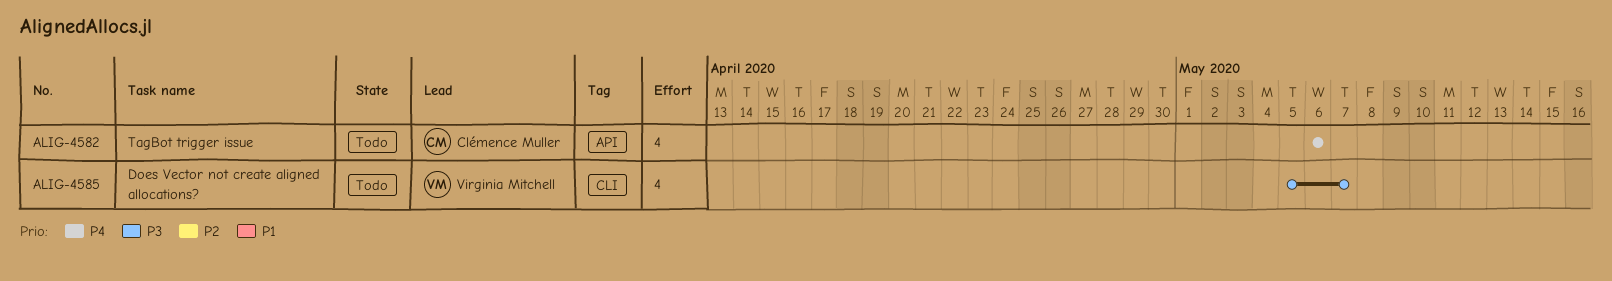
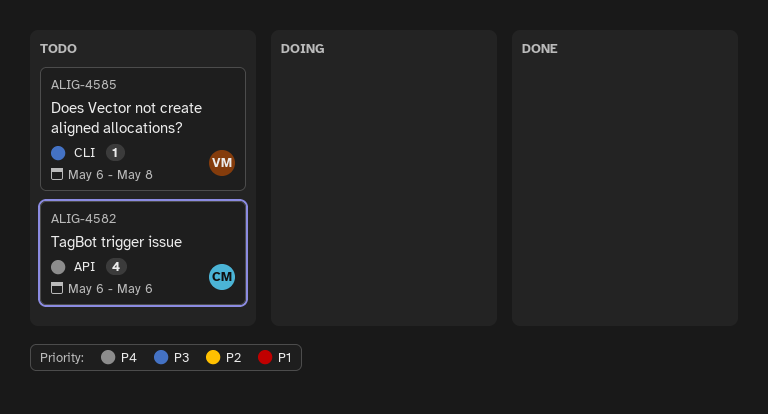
ALIG-4585, estimate: 4 -> 1
ALIG-4585, start: May 5 -> May 6
ALIG-4585, due: May 7 -> May 8

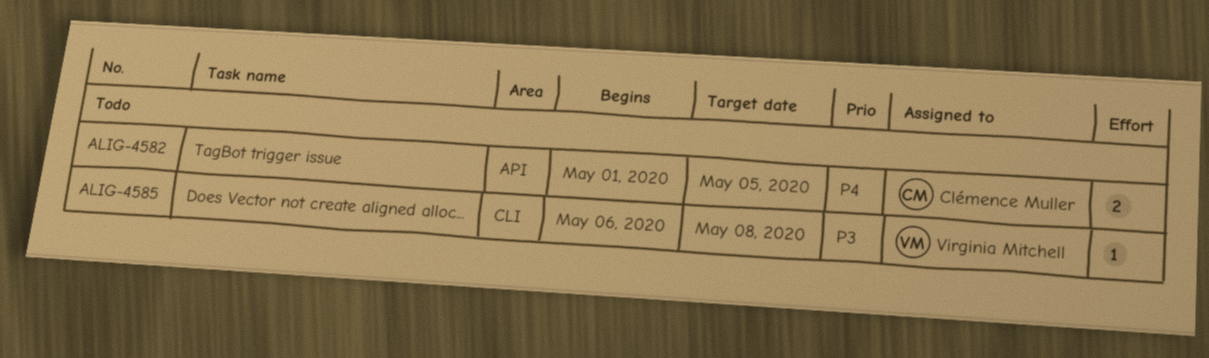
ALIG-4582, estimate: 4 -> 2
ALIG-4582, start: May 6 -> May 1
ALIG-4582, due: May 6 -> May 5

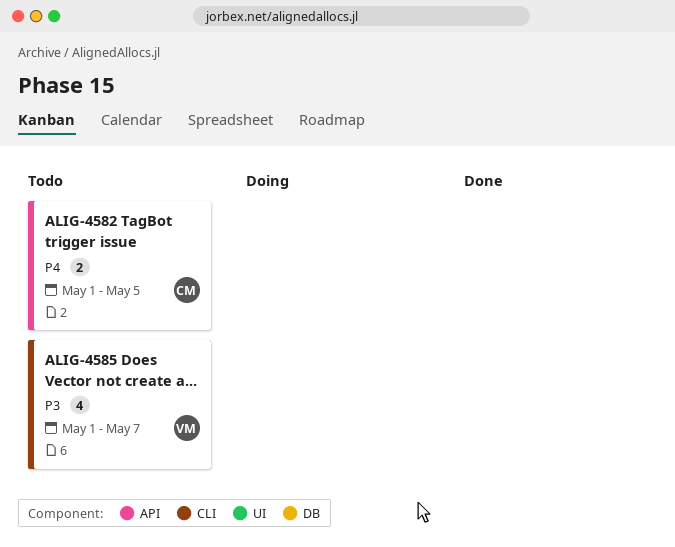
ALIG-4585, estimate: 1 -> 4
ALIG-4585, start: May 6 -> May 1
ALIG-4585, due: May 8 -> May 7

